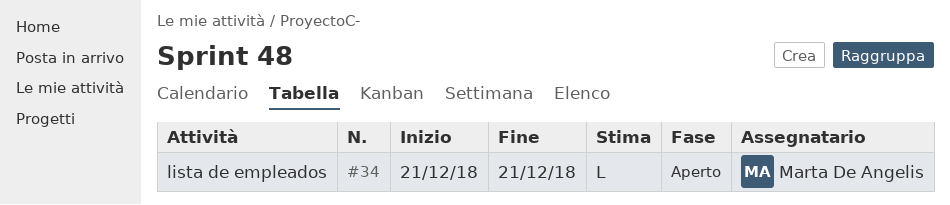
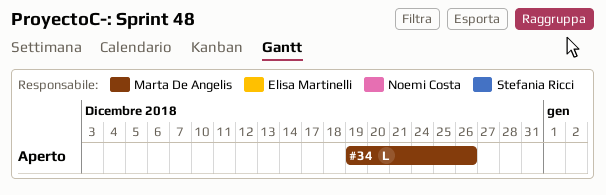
#34, start: Dec 21 -> Dec 19
#34, due: Dec 21 -> Dec 26

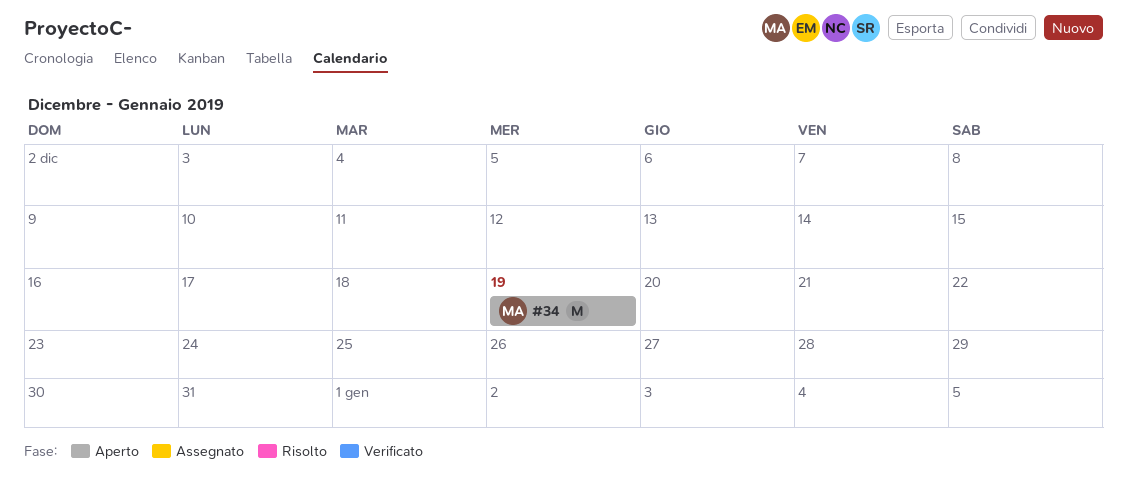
#34, estimate: L -> M
#34, due: Dec 26 -> Dec 19

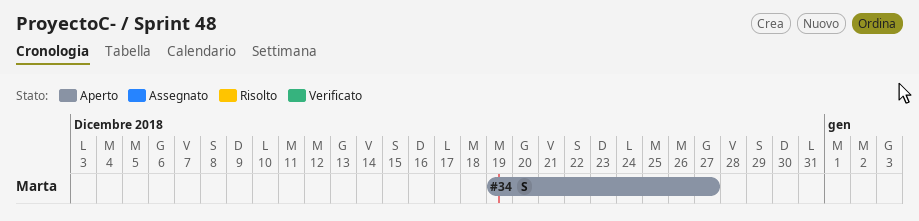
#34, estimate: M -> S
#34, due: Dec 19 -> Dec 27

